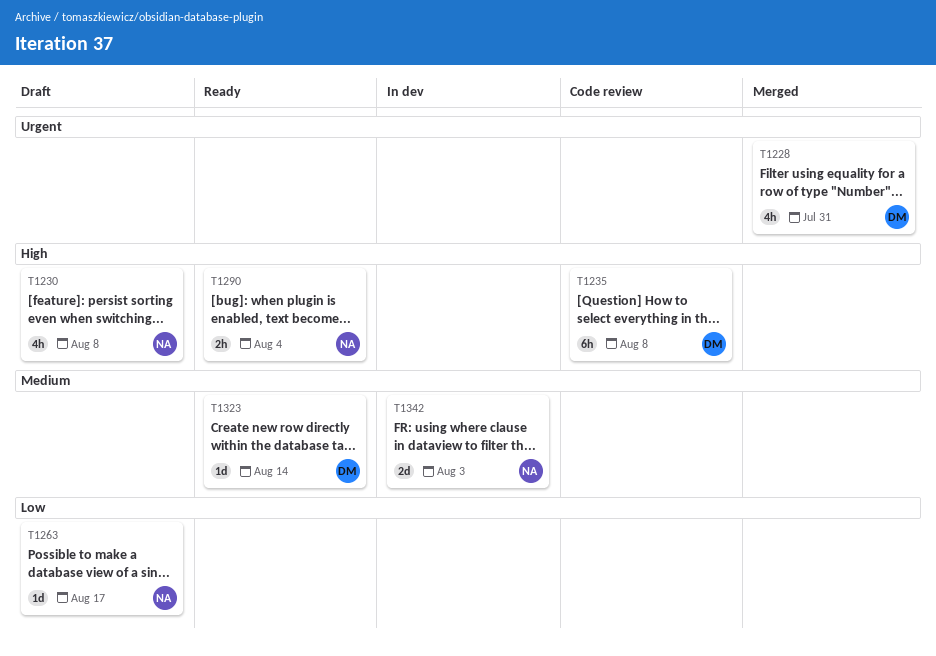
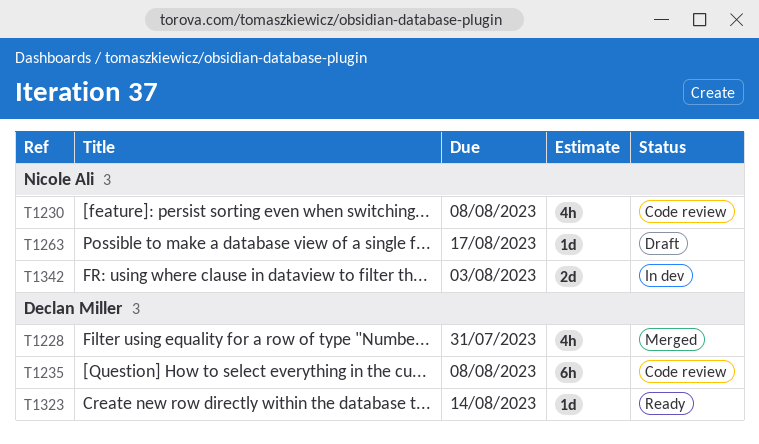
T1230, status: Draft -> Code review
T1290: present -> none

